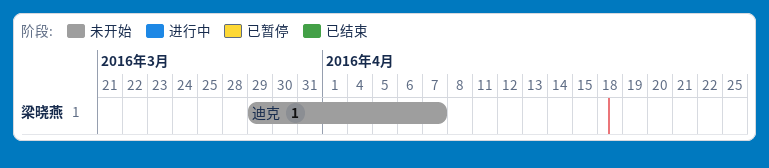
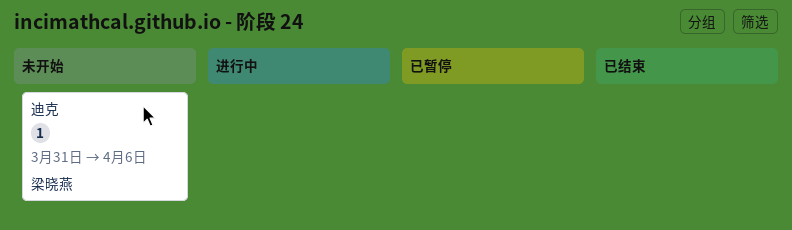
迪克, start: Mar 29 -> Mar 31
迪克, due: Apr 7 -> Apr 6

